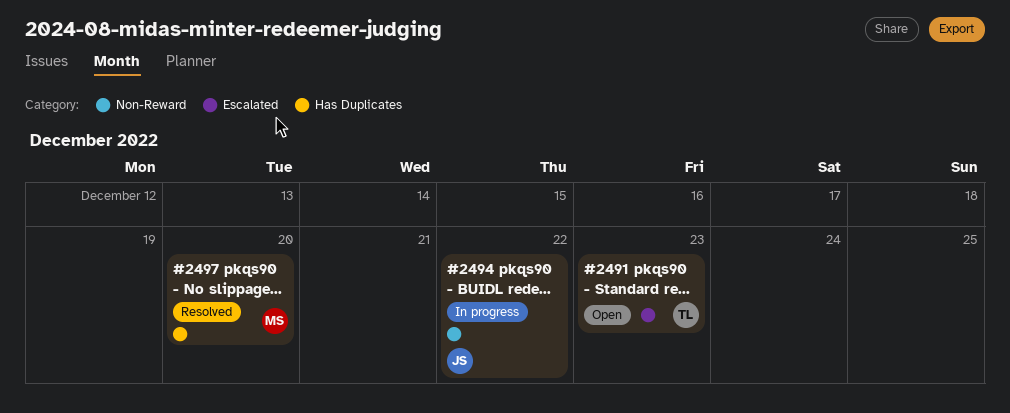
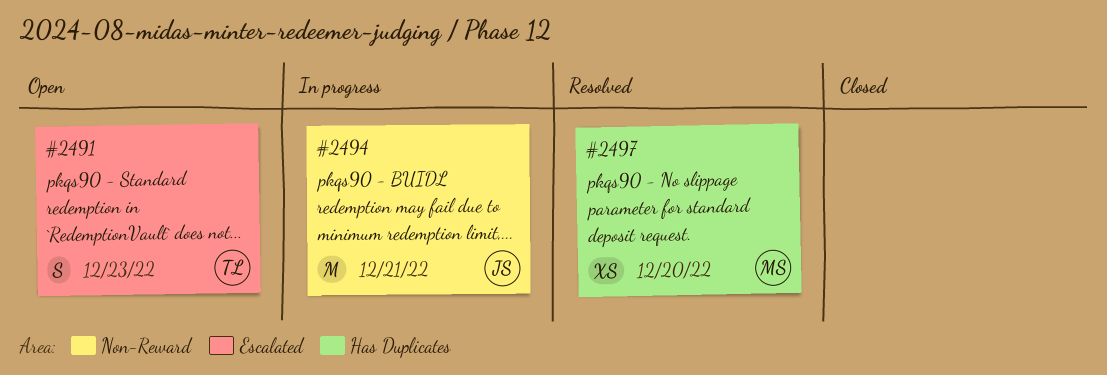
#2494, due: Dec 22 -> Dec 21

